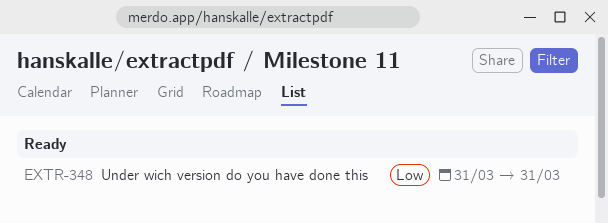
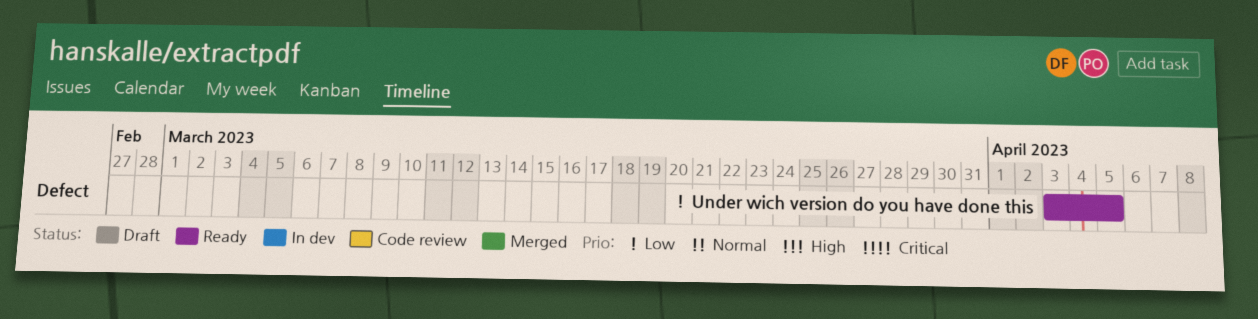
Under wich version do you have done this, start: Mar 31 -> Apr 3
Under wich version do you have done this, due: Mar 31 -> Apr 5

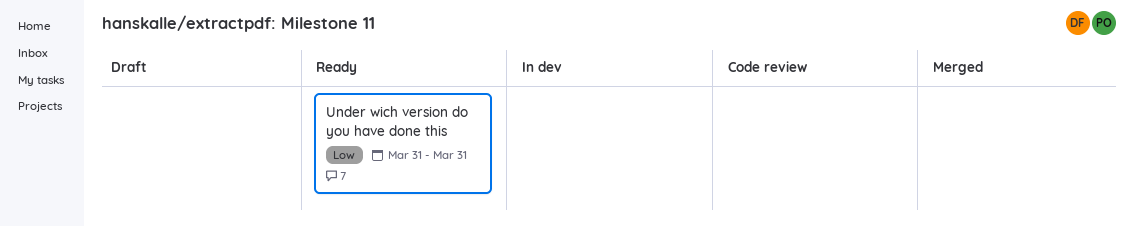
Under wich version do you have done this, start: Apr 3 -> Mar 31
Under wich version do you have done this, due: Apr 5 -> Mar 31

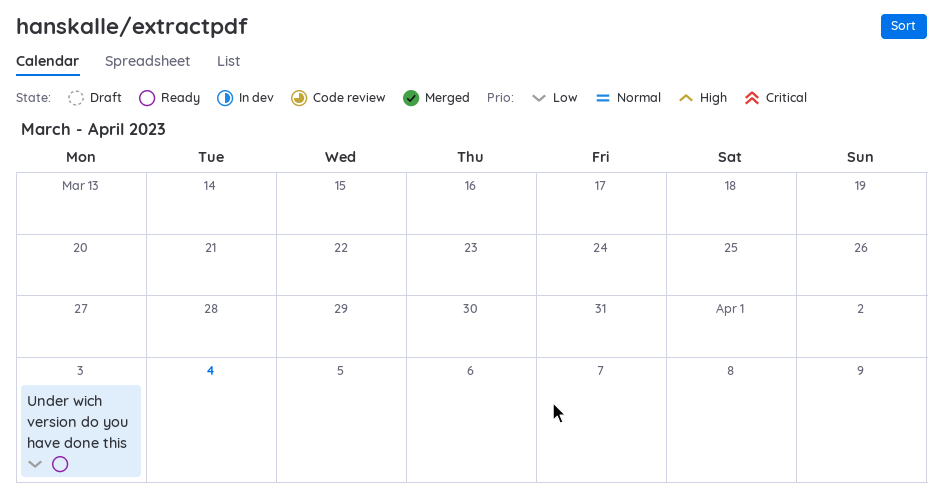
Under wich version do you have done this, due: Mar 31 -> Apr 3

